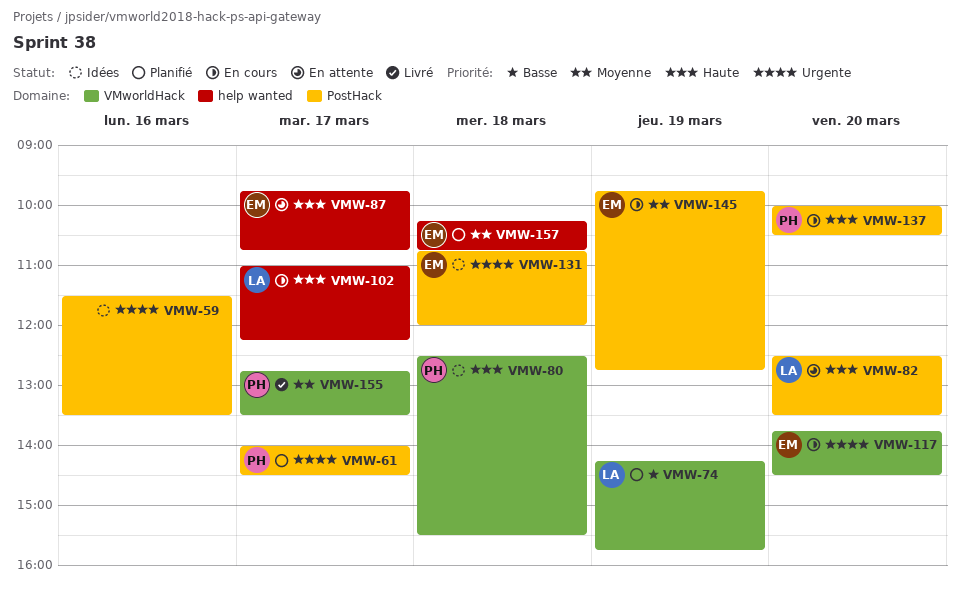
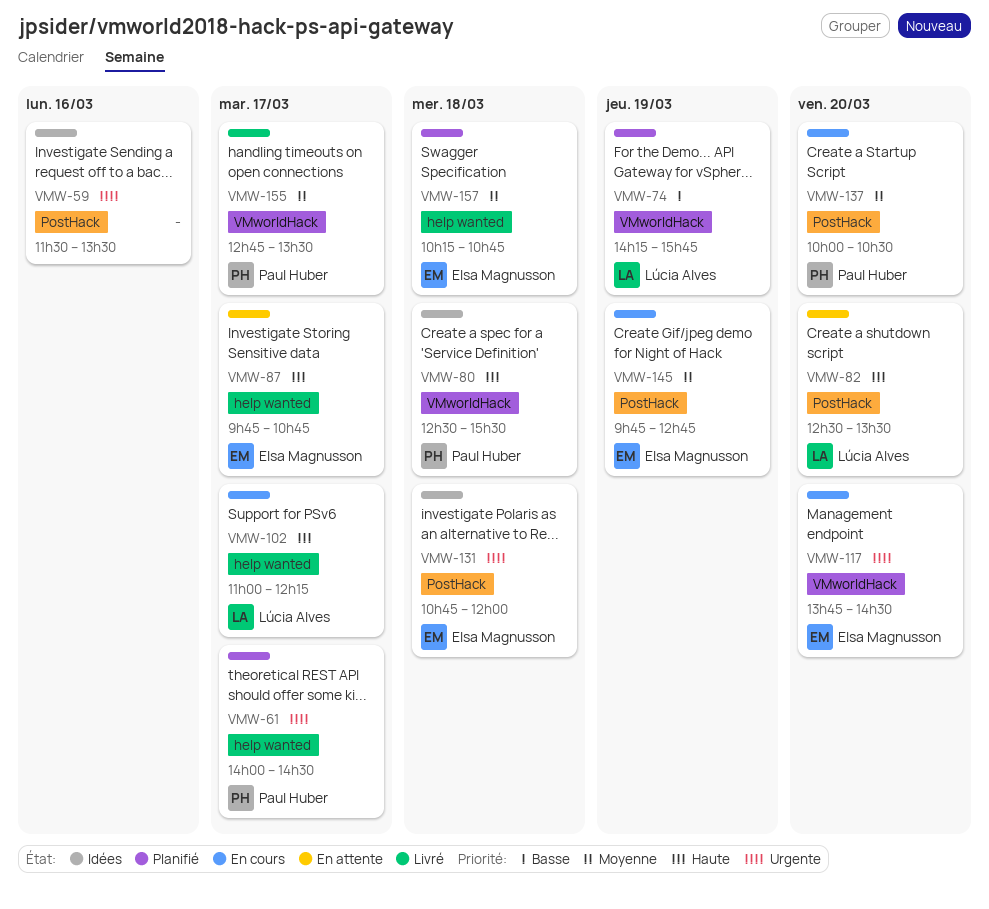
VMW-61, label: PostHack -> help wanted
VMW-137, priority: Haute -> Moyenne

